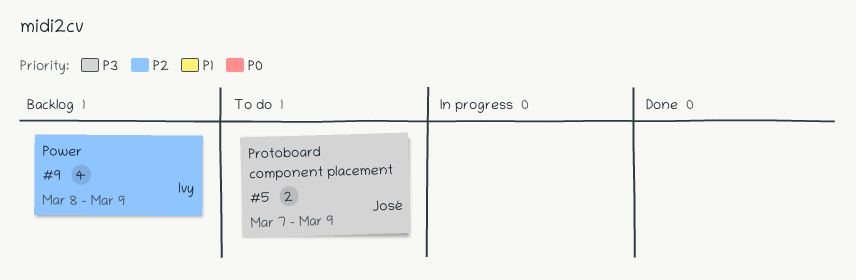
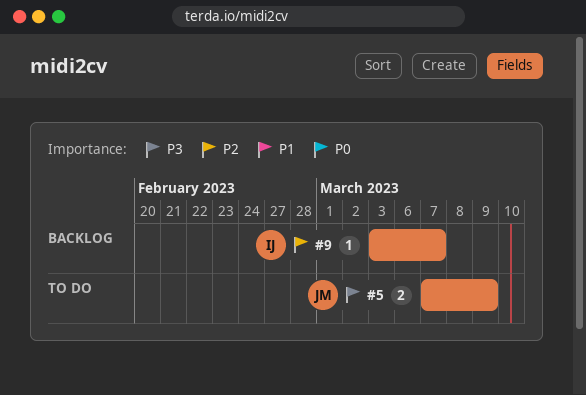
#9, estimate: 4 -> 1
#9, start: Mar 8 -> Mar 3
#9, due: Mar 9 -> Mar 7

